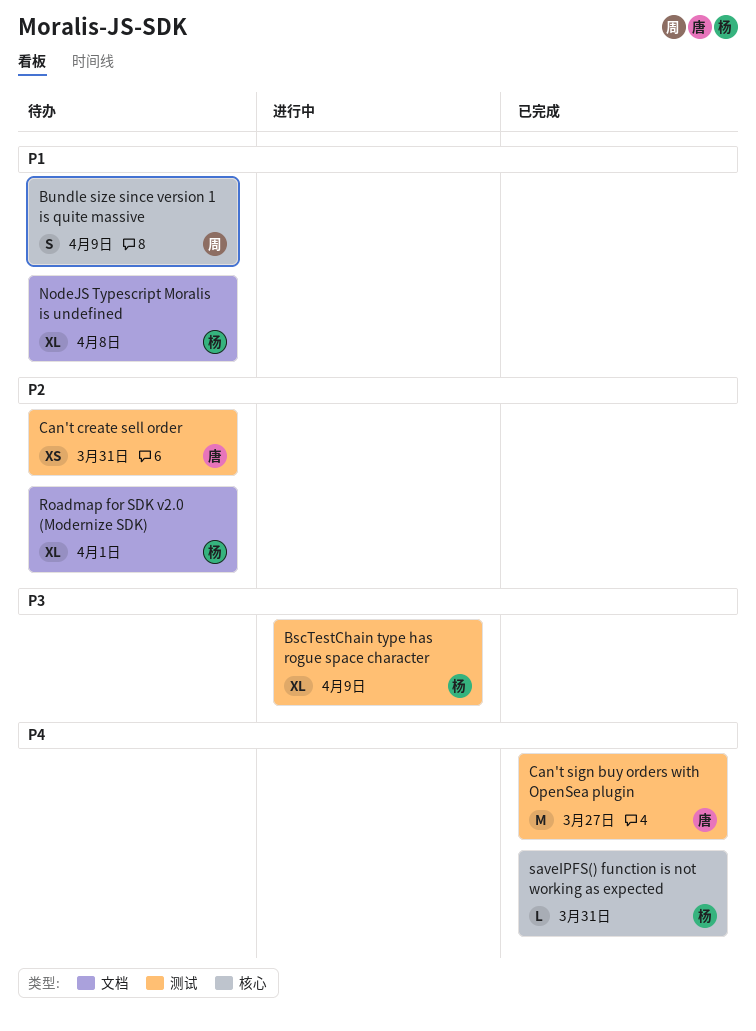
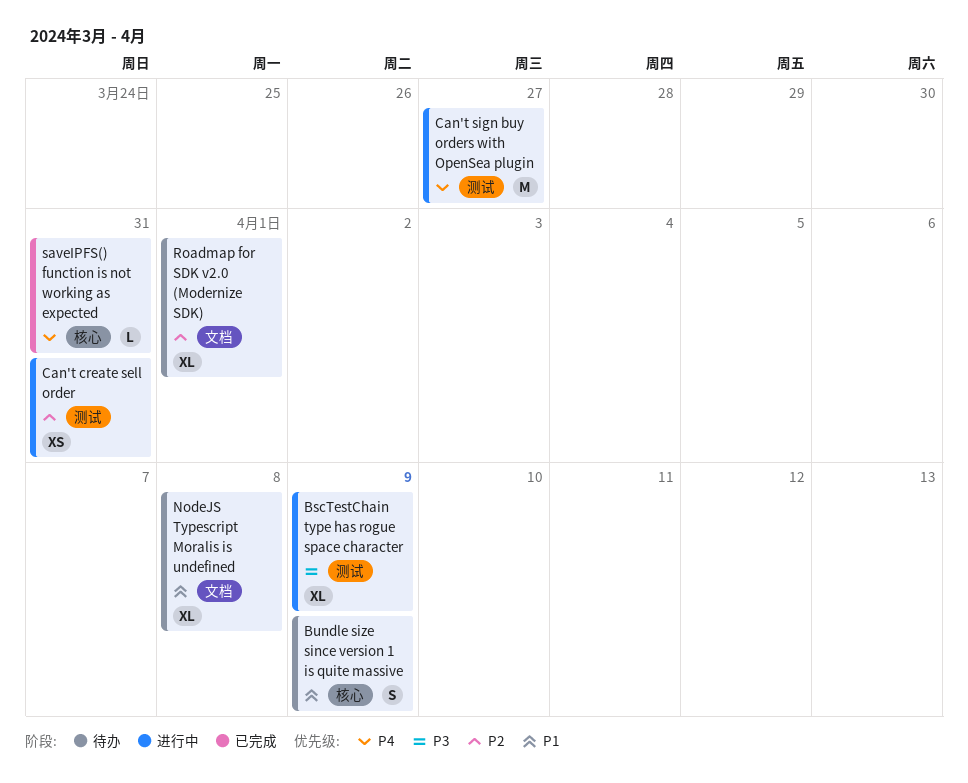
Can't create sell order, status: 待办 -> 进行中
Can't sign buy orders with OpenSea plugin, status: 已完成 -> 进行中

